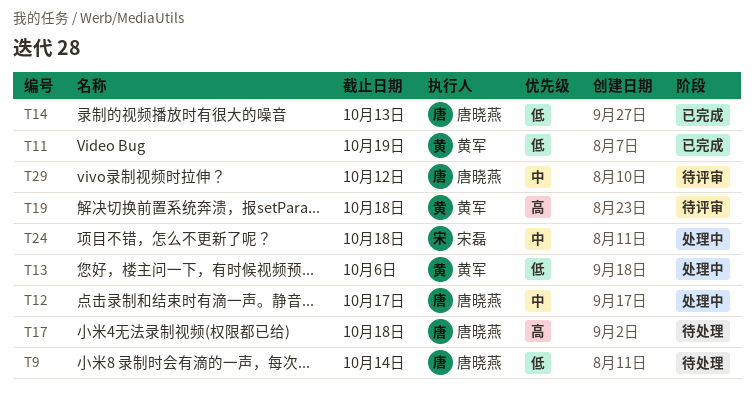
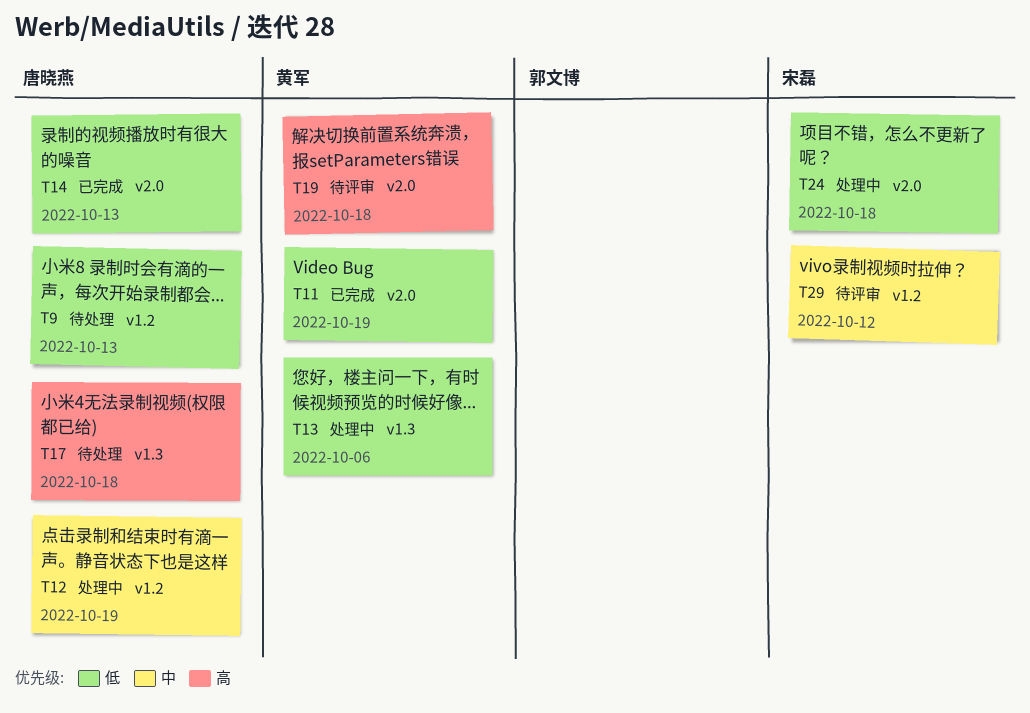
T9, due: Oct 14 -> Oct 13
T12, due: Oct 17 -> Oct 19
T24, priority: 中 -> 低
T29, owner: 唐晓燕 -> 宋磊

